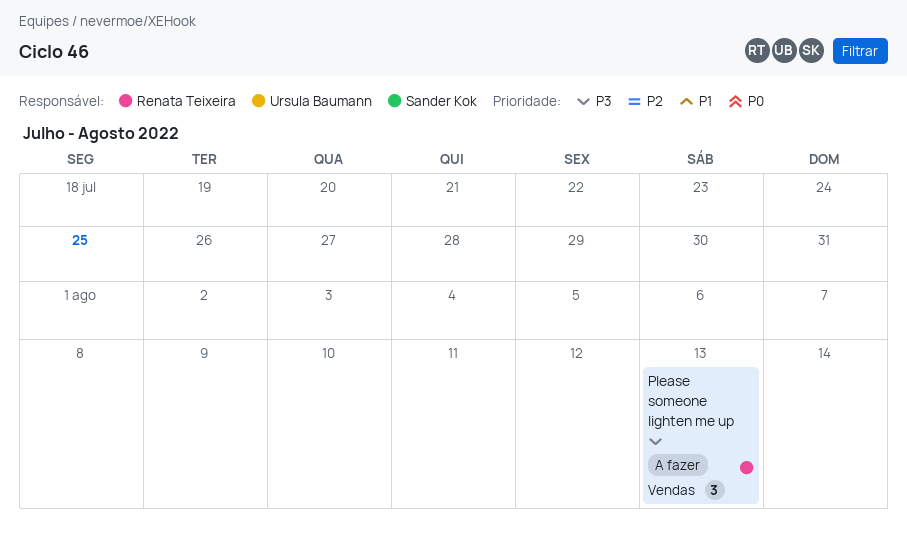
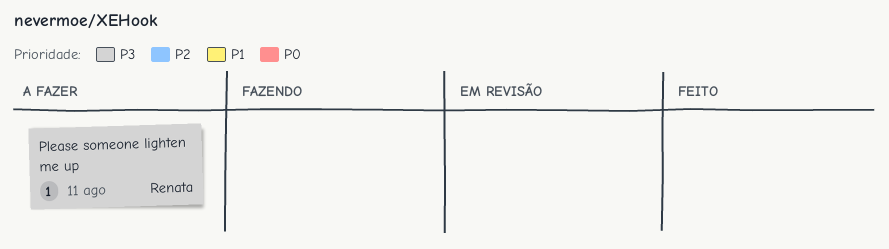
Please someone lighten me up, estimate: 3 -> 1
Please someone lighten me up, due: Aug 13 -> Aug 11

